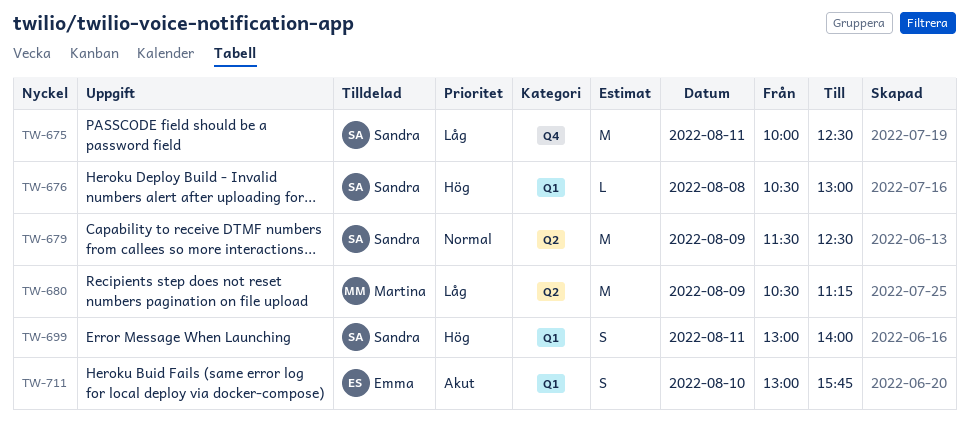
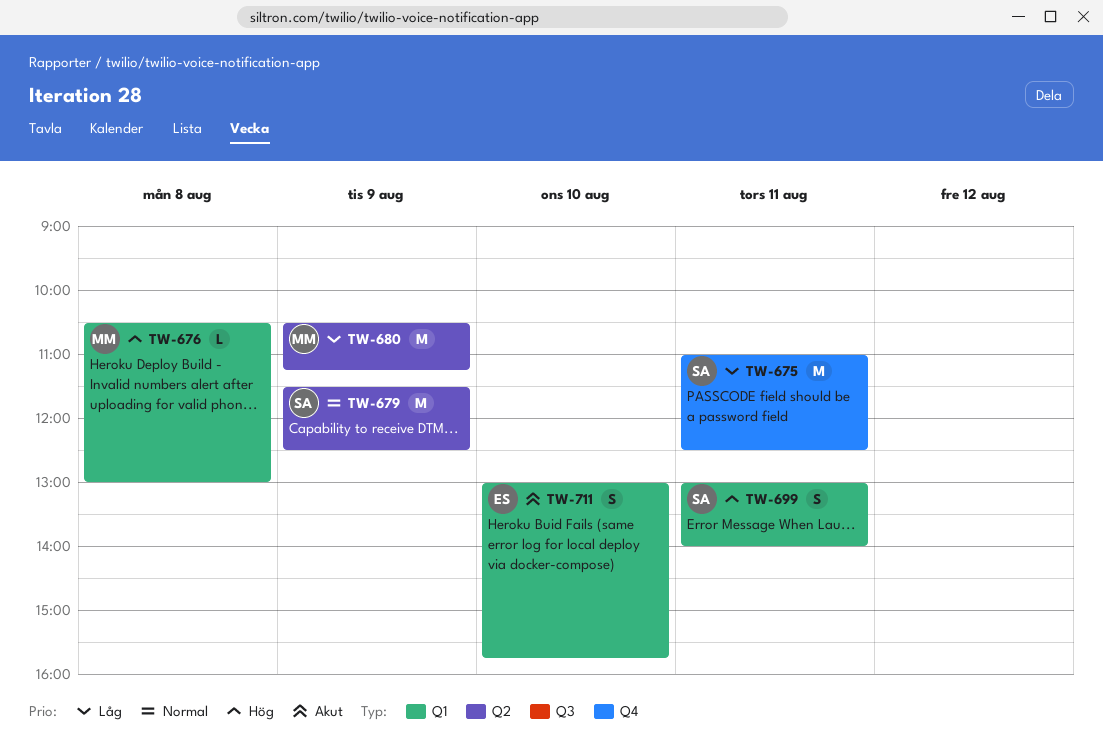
TW-675, begins: 10:00 -> 11:00
TW-676, owner: Sandra -> Martina

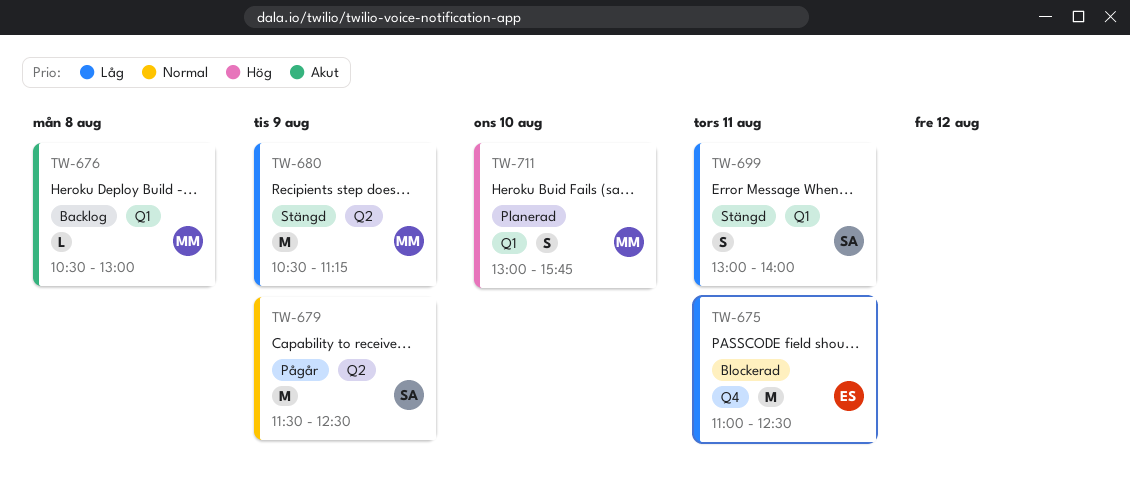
TW-675, owner: SA -> ES
TW-676, priority: Hög -> Akut
TW-699, priority: Hög -> Låg
TW-711, owner: ES -> MM
TW-711, priority: Akut -> Hög

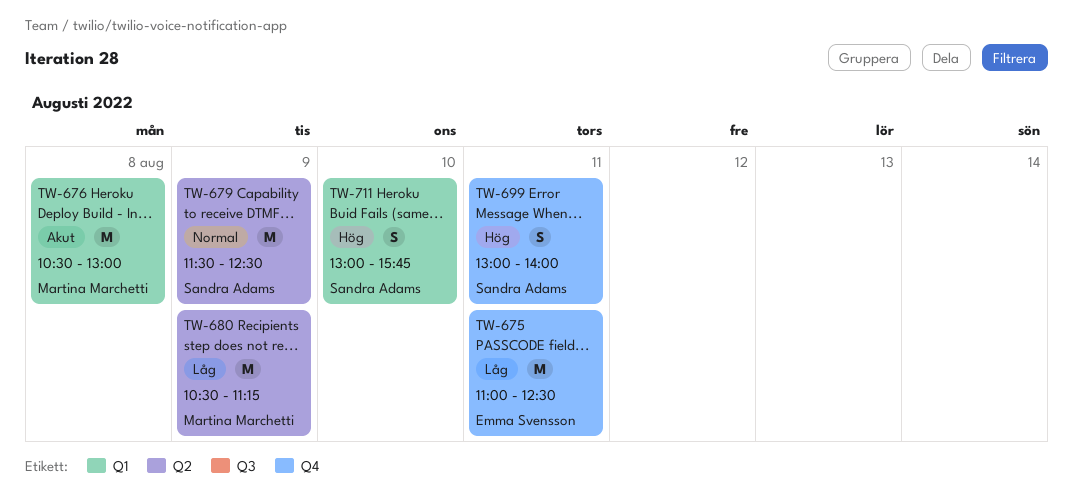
TW-676, estimate: L -> M
TW-699, priority: Låg -> Hög
TW-699, label: Q1 -> Q4
TW-711, owner: Martina Marchetti -> Sandra Adams

